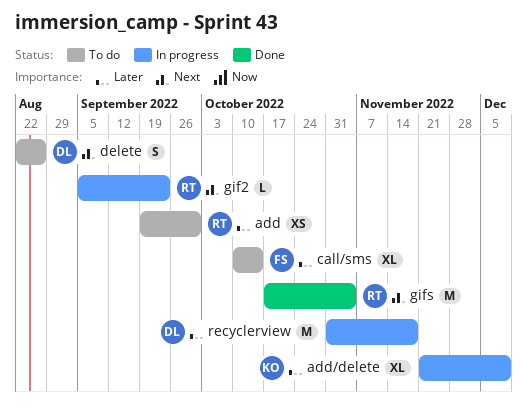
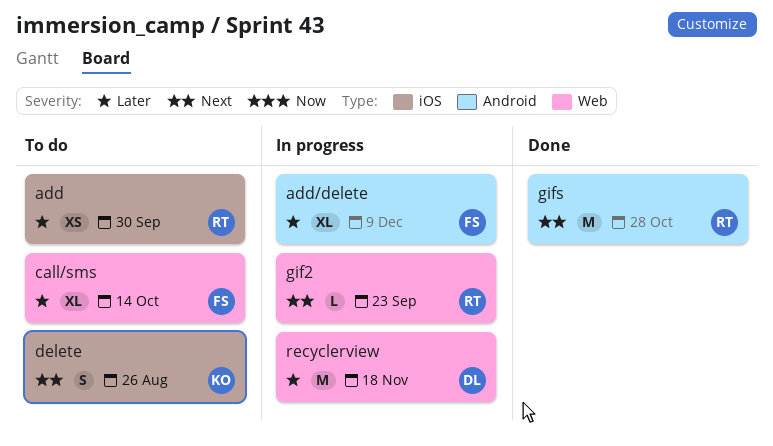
add/delete, owner: KO -> FS
delete, owner: DL -> KO
gifs, due: Nov 4 -> Oct 28

